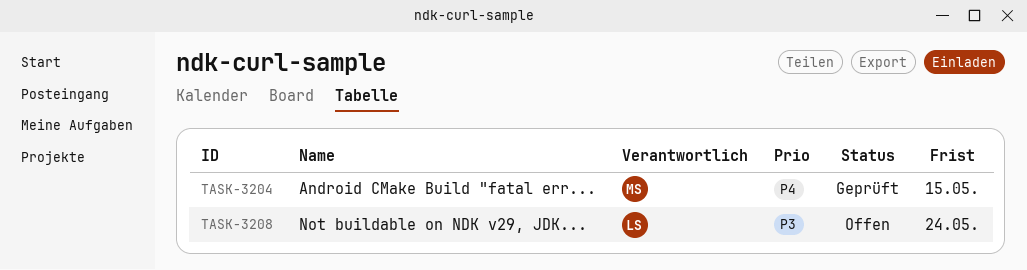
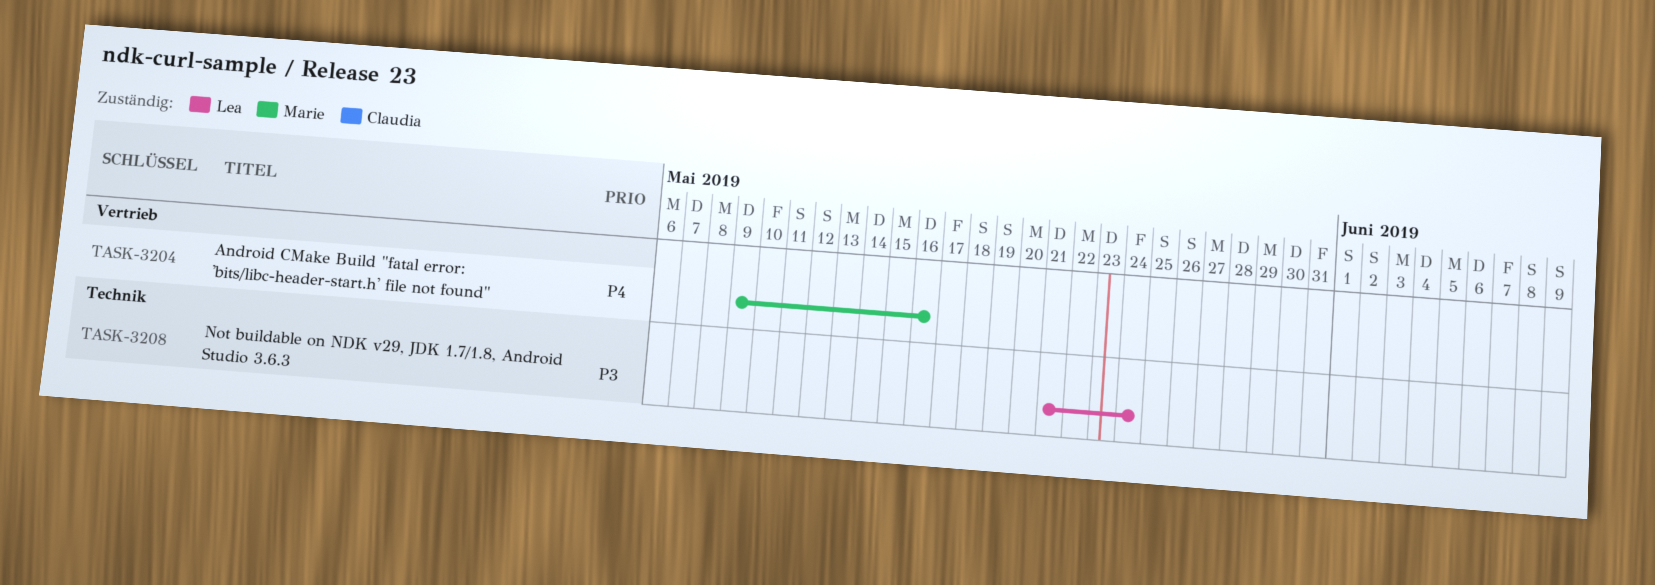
TASK-3204, due: May 15 -> May 16

